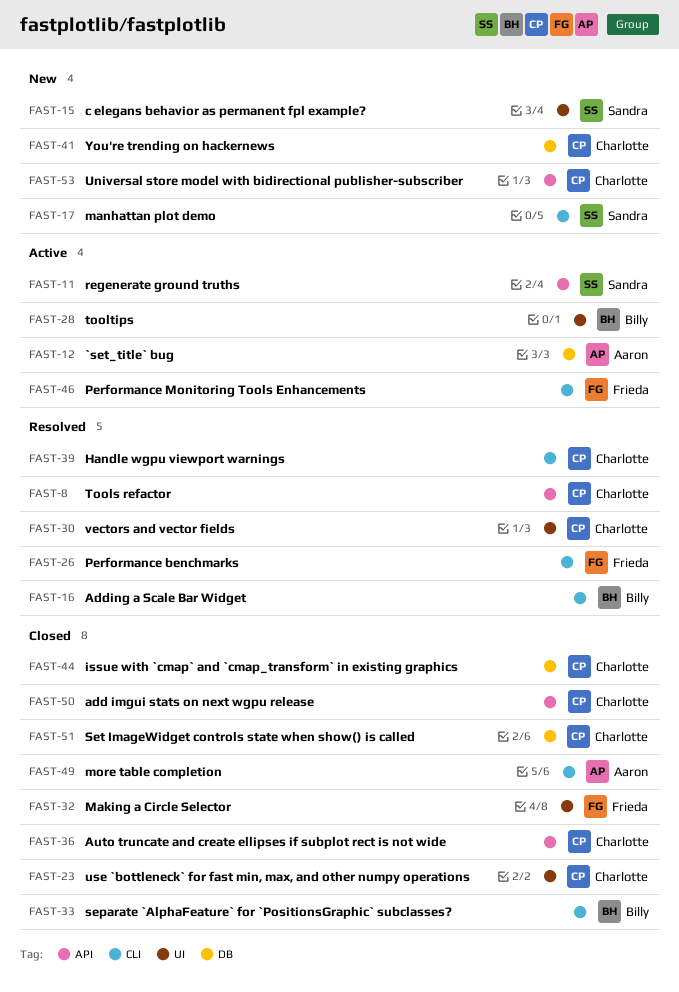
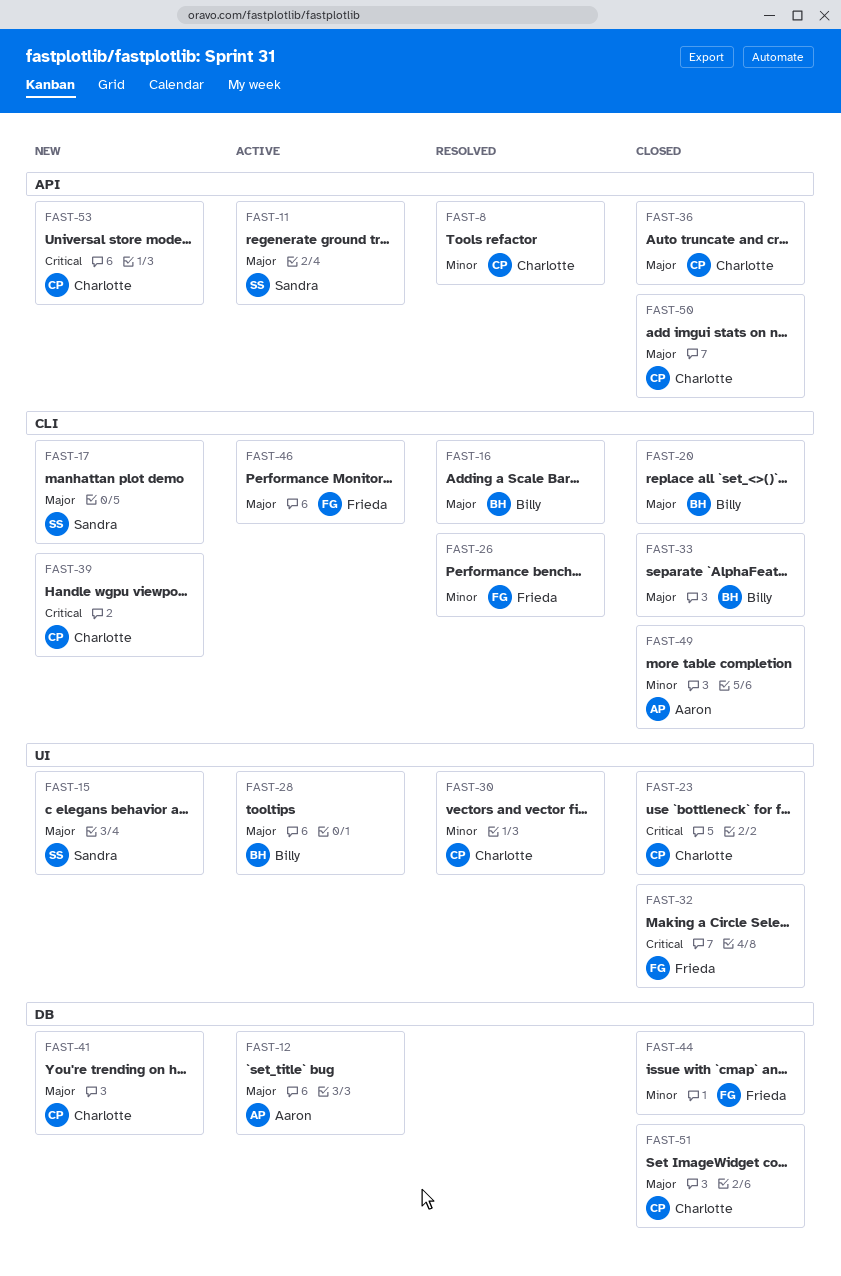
FAST-20: none -> present
FAST-39, status: Resolved -> New
FAST-44, owner: Charlotte -> Frieda

